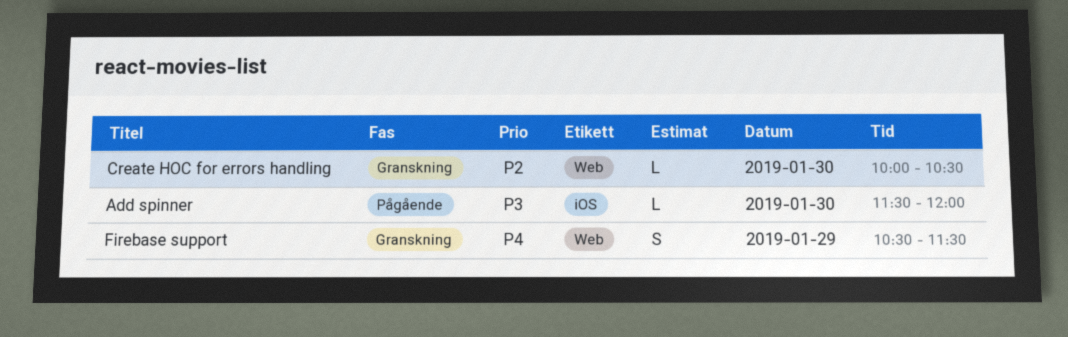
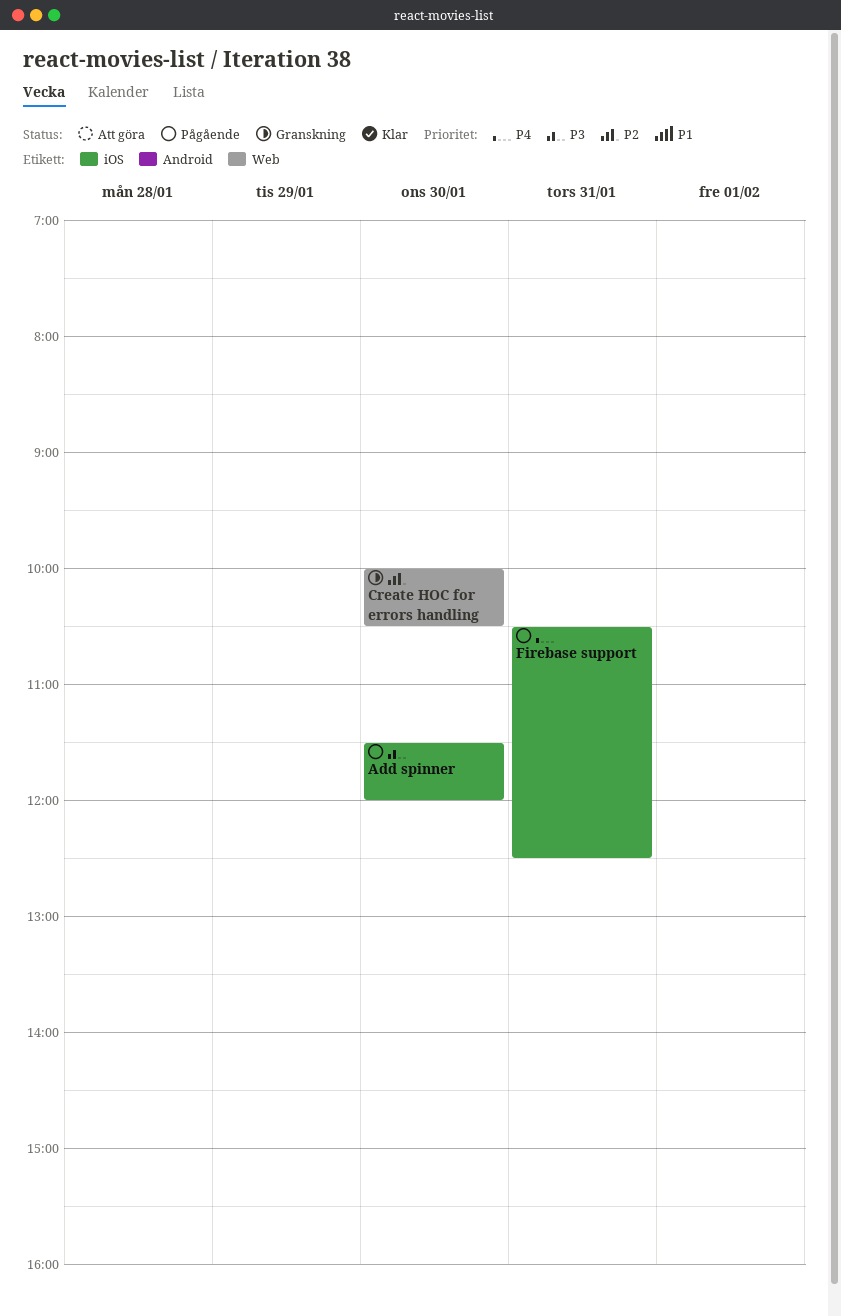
Firebase support, status: Granskning -> Pågående
Firebase support, label: Web -> iOS
Firebase support, day: Jan 29 -> Jan 31
Firebase support, ends: 11:30 -> 12:30

